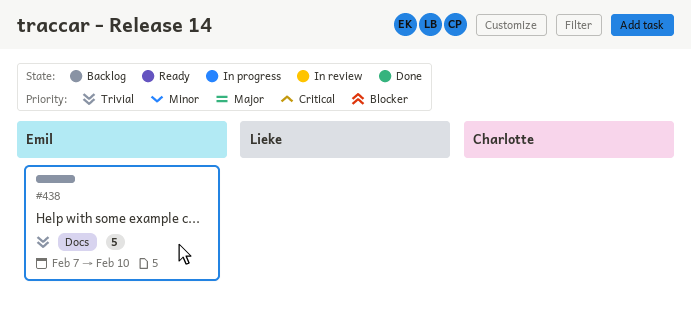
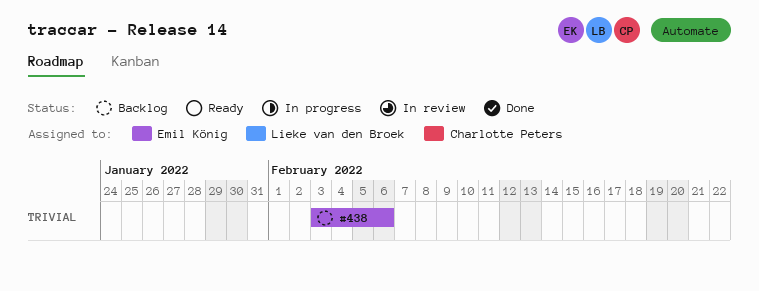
#438, start: Feb 7 -> Feb 3
#438, due: Feb 10 -> Feb 6

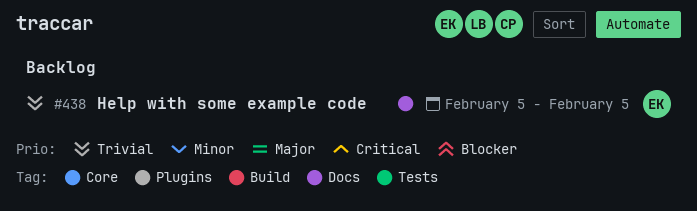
#438, start: Feb 3 -> Feb 5
#438, due: Feb 6 -> Feb 5

